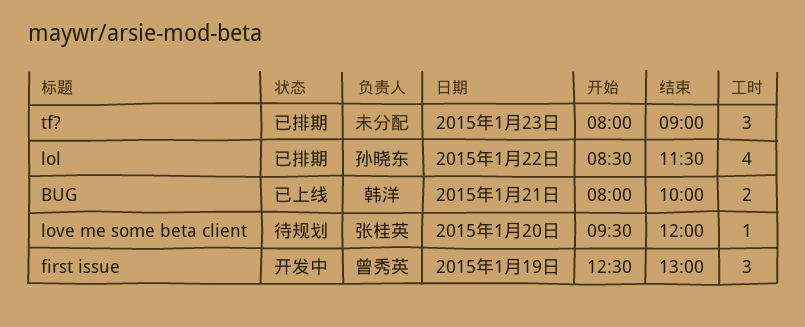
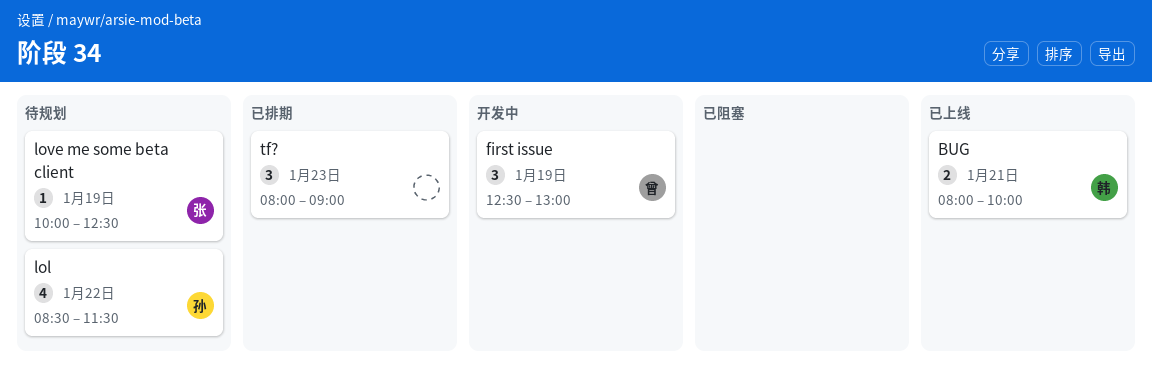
lol, status: 已排期 -> 待规划
love me some beta client, day: Jan 20 -> Jan 19
love me some beta client, begins: 09:30 -> 10:00
love me some beta client, ends: 12:00 -> 12:30

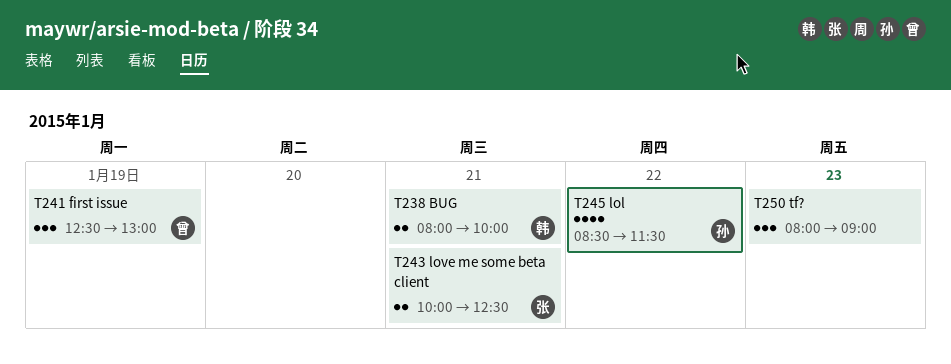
love me some beta client, estimate: 1 -> 2
love me some beta client, day: Jan 19 -> Jan 21

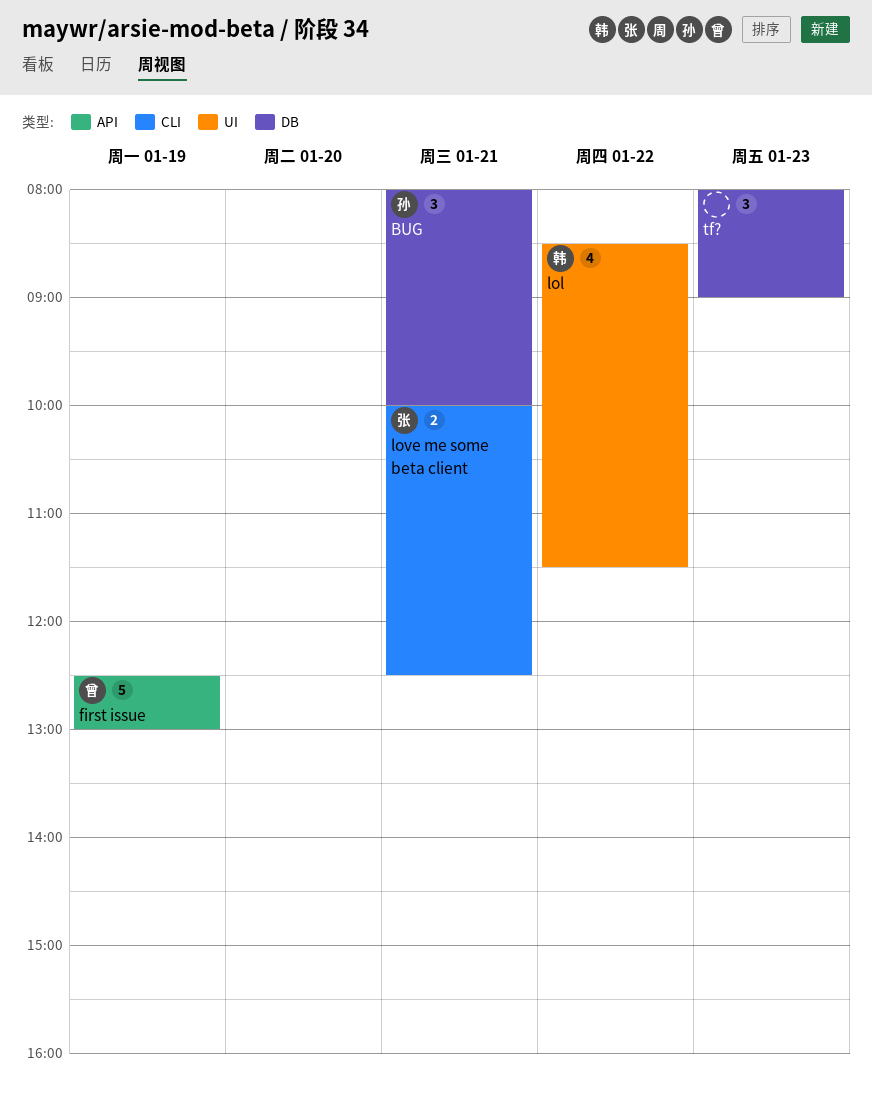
BUG, owner: 韩 -> 孙
BUG, estimate: 2 -> 3
first issue, estimate: 3 -> 5
lol, owner: 孙 -> 韩

